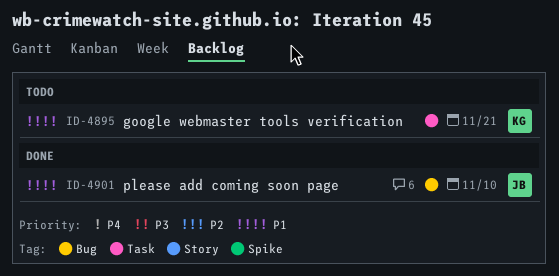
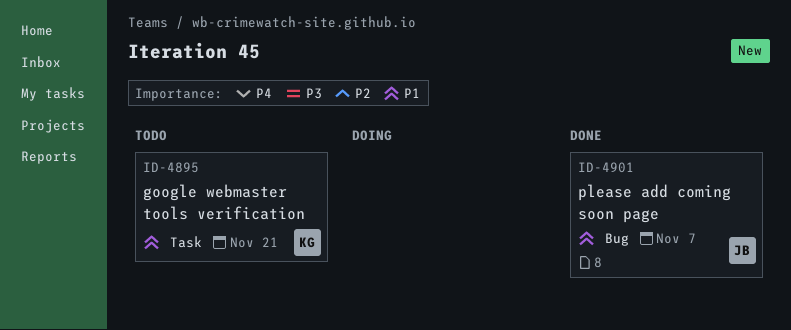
ID-4901, due: Nov 10 -> Nov 7

